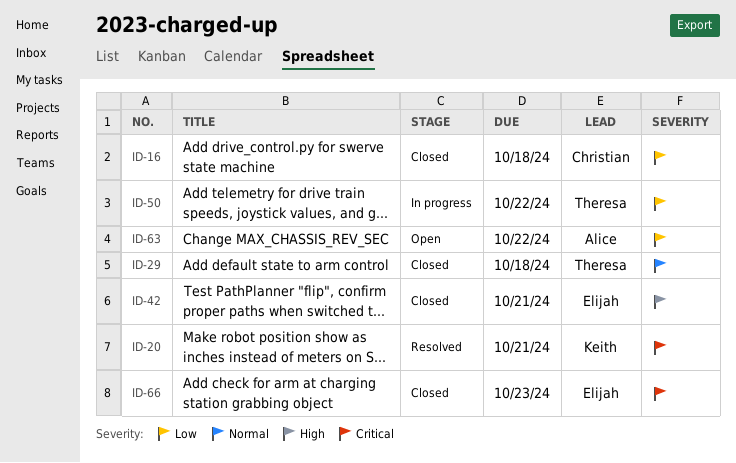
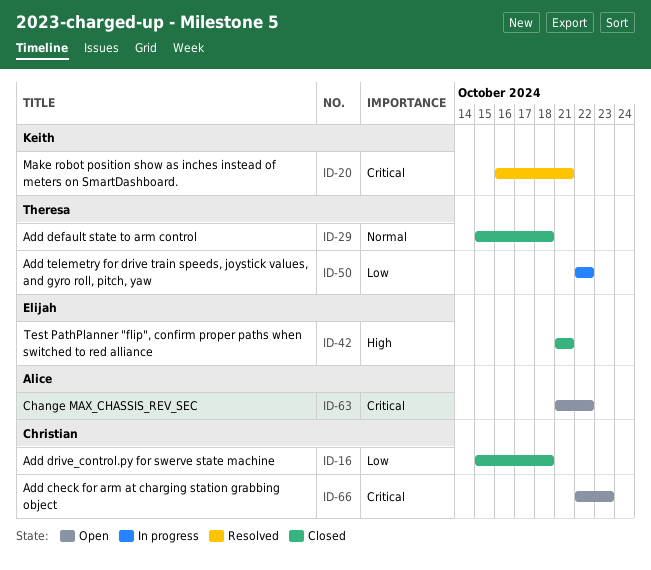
ID-63, priority: Low -> Critical
ID-66, status: Closed -> Open
ID-66, owner: Elijah -> Christian

